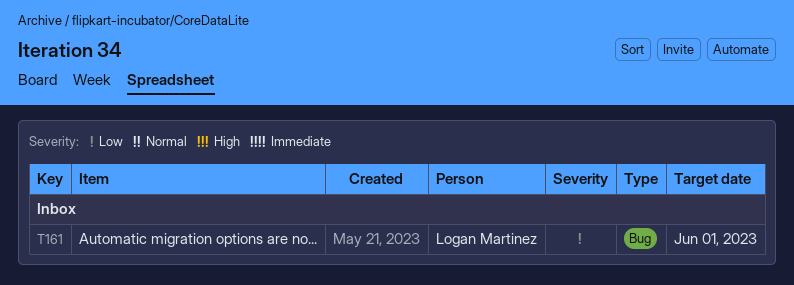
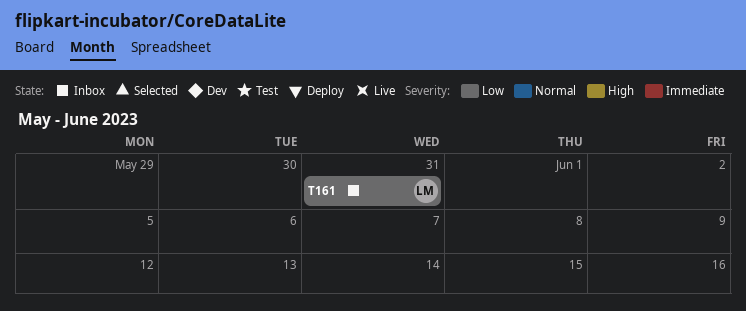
T161, due: Jun 1 -> May 31

